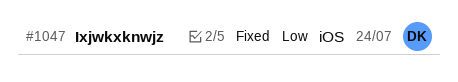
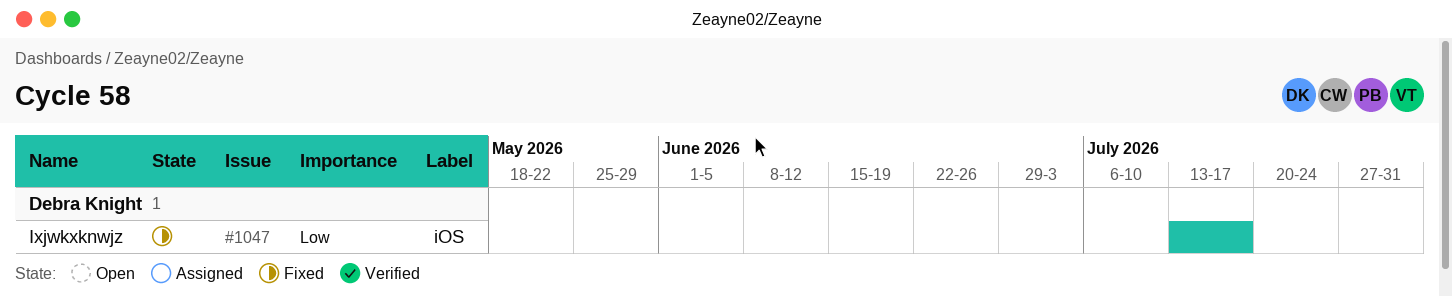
#1047, due: Jul 24 -> Jul 17

